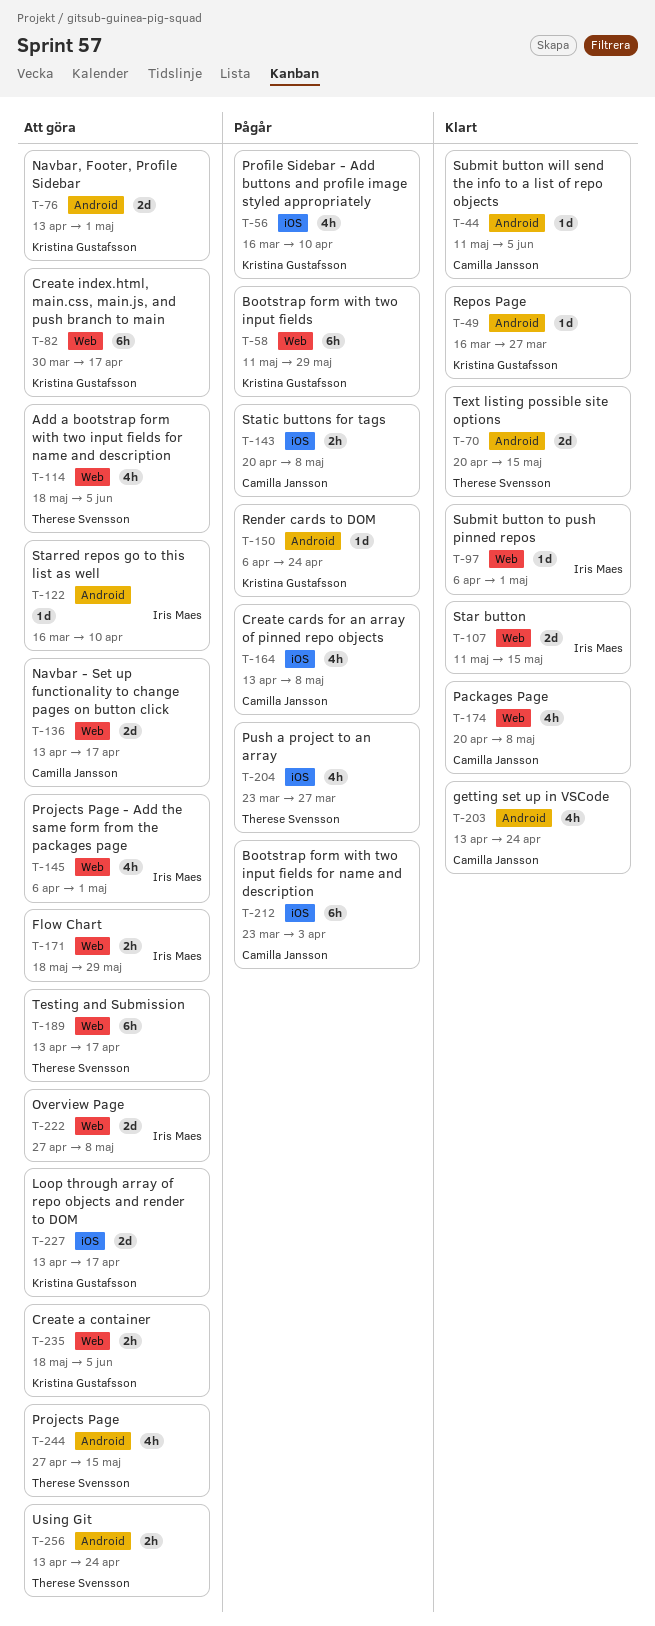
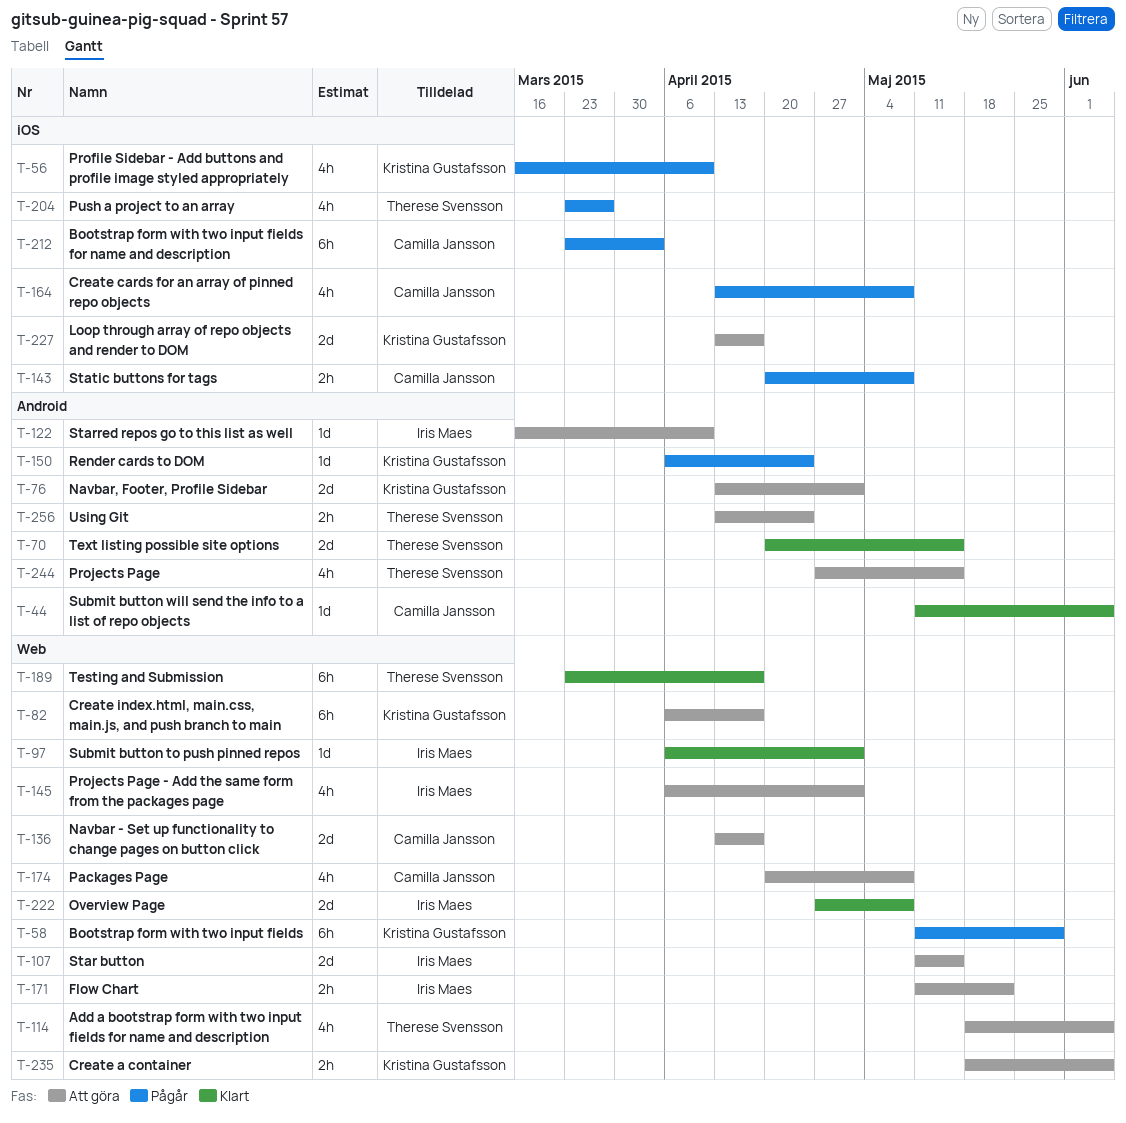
T-49: present -> none
T-82, start: Mar 30 -> Apr 6
T-107, status: Klart -> Att göra
T-171, start: May 18 -> May 11
T-171, due: May 29 -> May 22
T-174, status: Klart -> Att göra
T-189, status: Att göra -> Klart
T-189, start: Apr 13 -> Mar 23
T-203: present -> none
T-222, status: Att göra -> Klart

